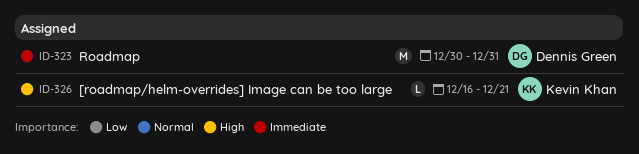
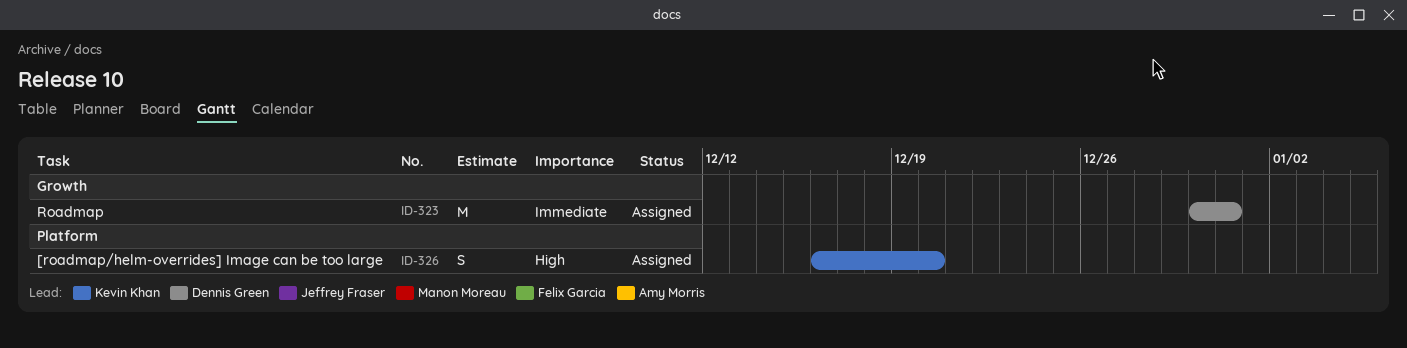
ID-326, estimate: L -> S
ID-326, due: Dec 21 -> Dec 20

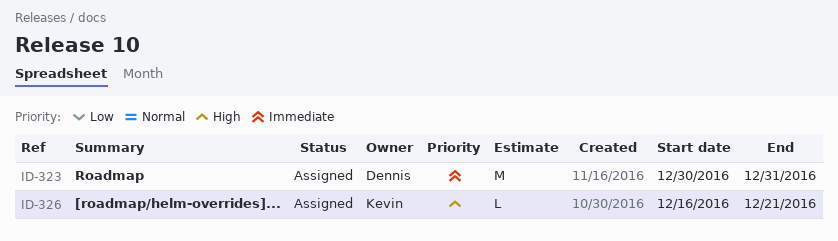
ID-326, estimate: S -> L
ID-326, due: Dec 20 -> Dec 21

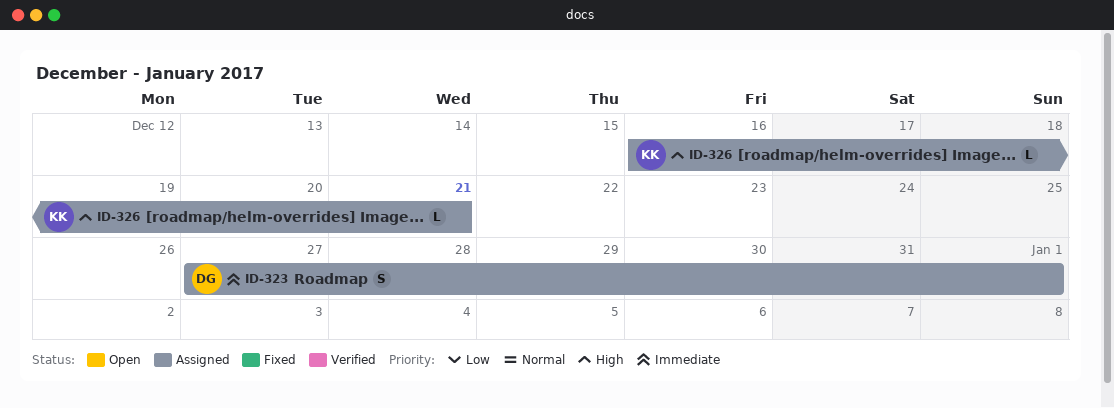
ID-323, estimate: M -> S
ID-323, start: Dec 30 -> Dec 27
ID-323, due: Dec 31 -> Jan 1

